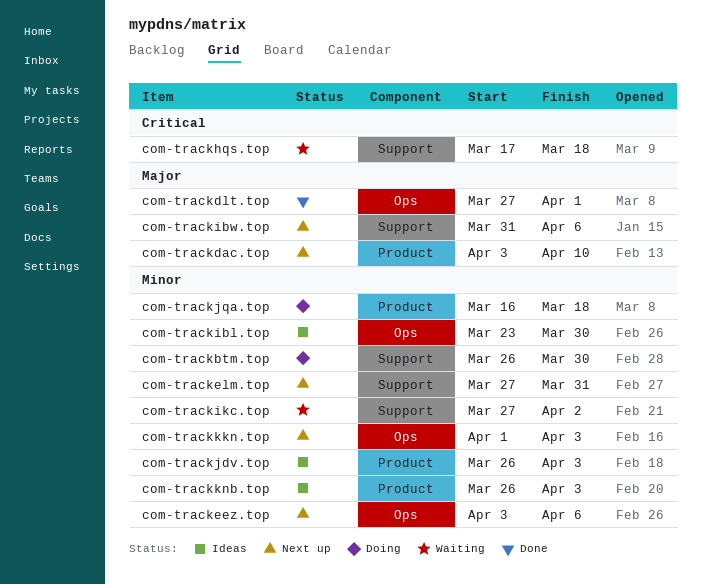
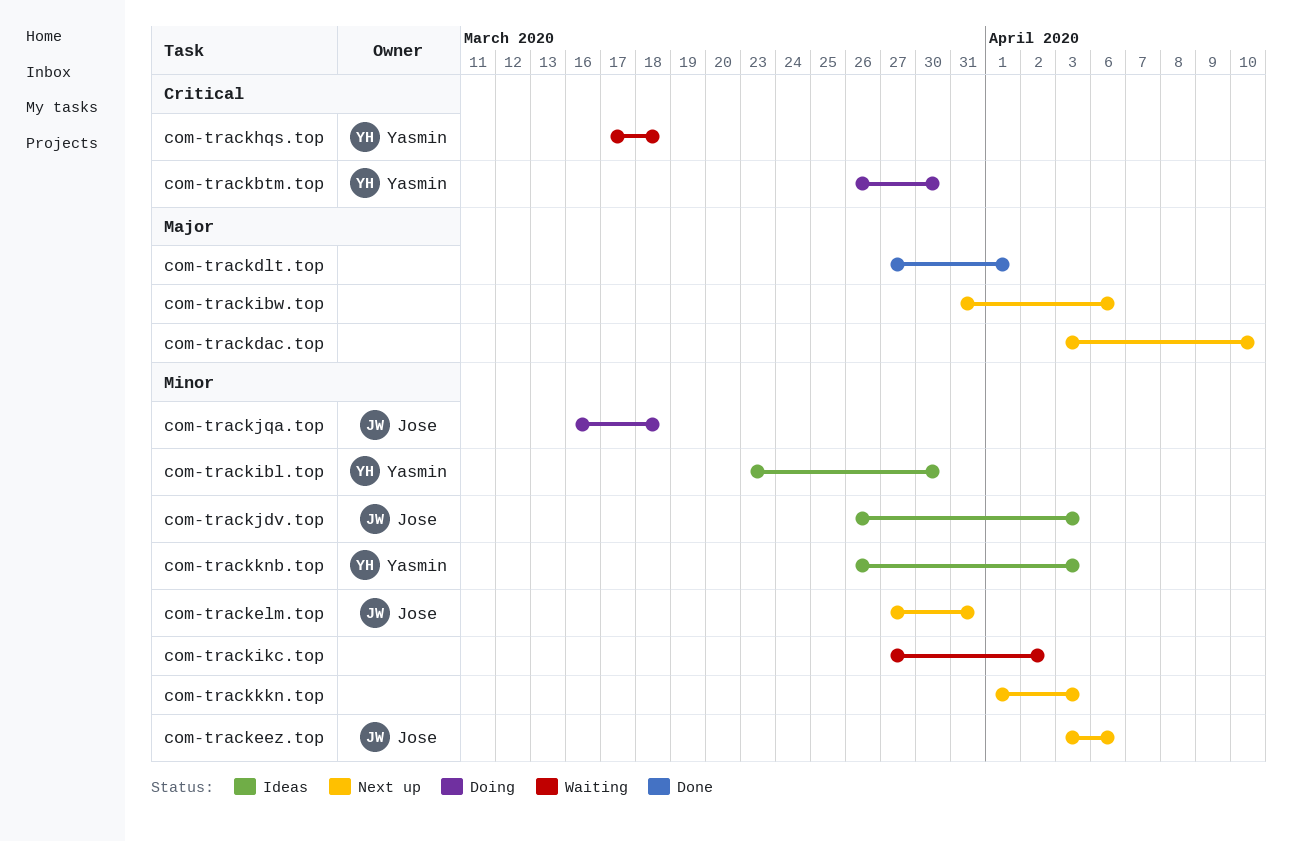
com-trackbtm.top, priority: Minor -> Critical

